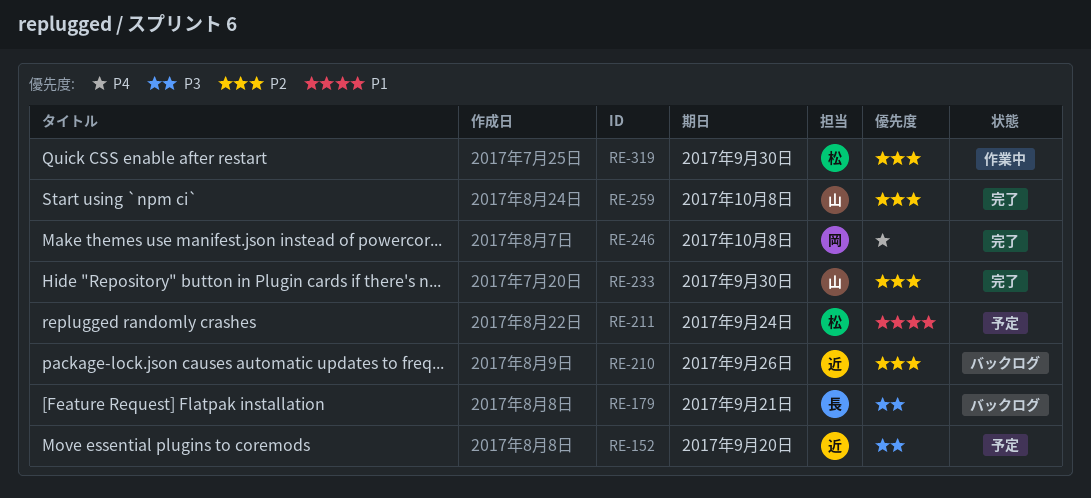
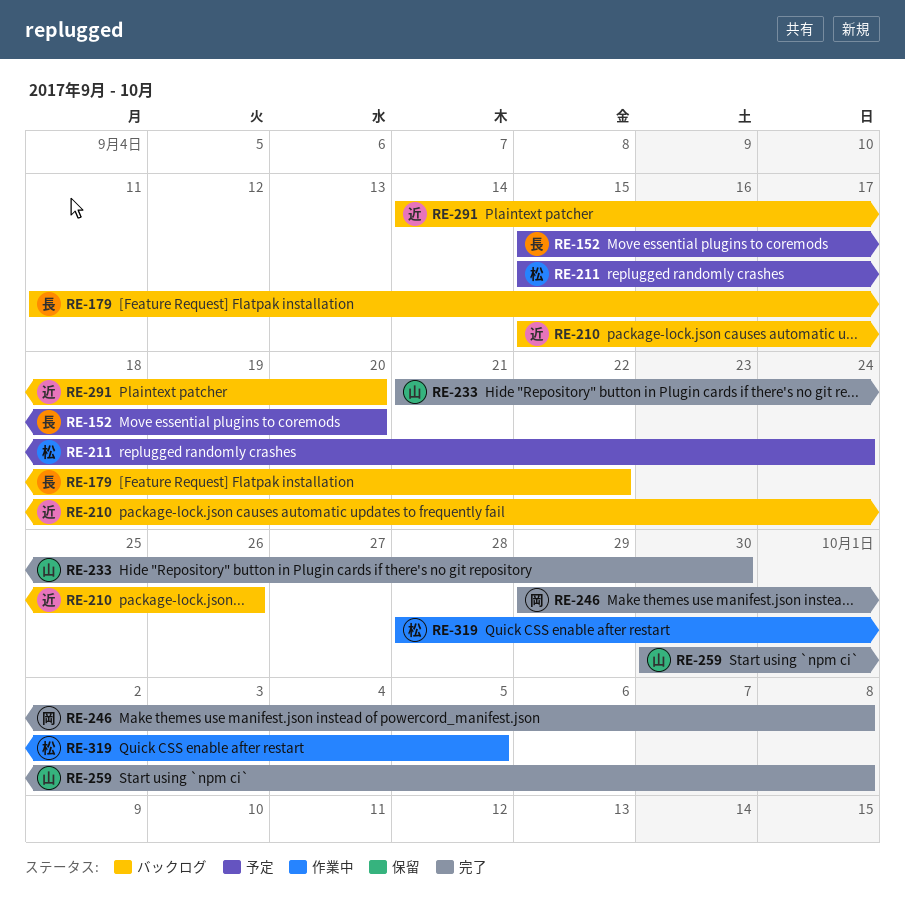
RE-152, owner: 近 -> 長
RE-179, due: Sep 21 -> Sep 22
RE-291: none -> present
RE-319, due: Sep 30 -> Oct 5

